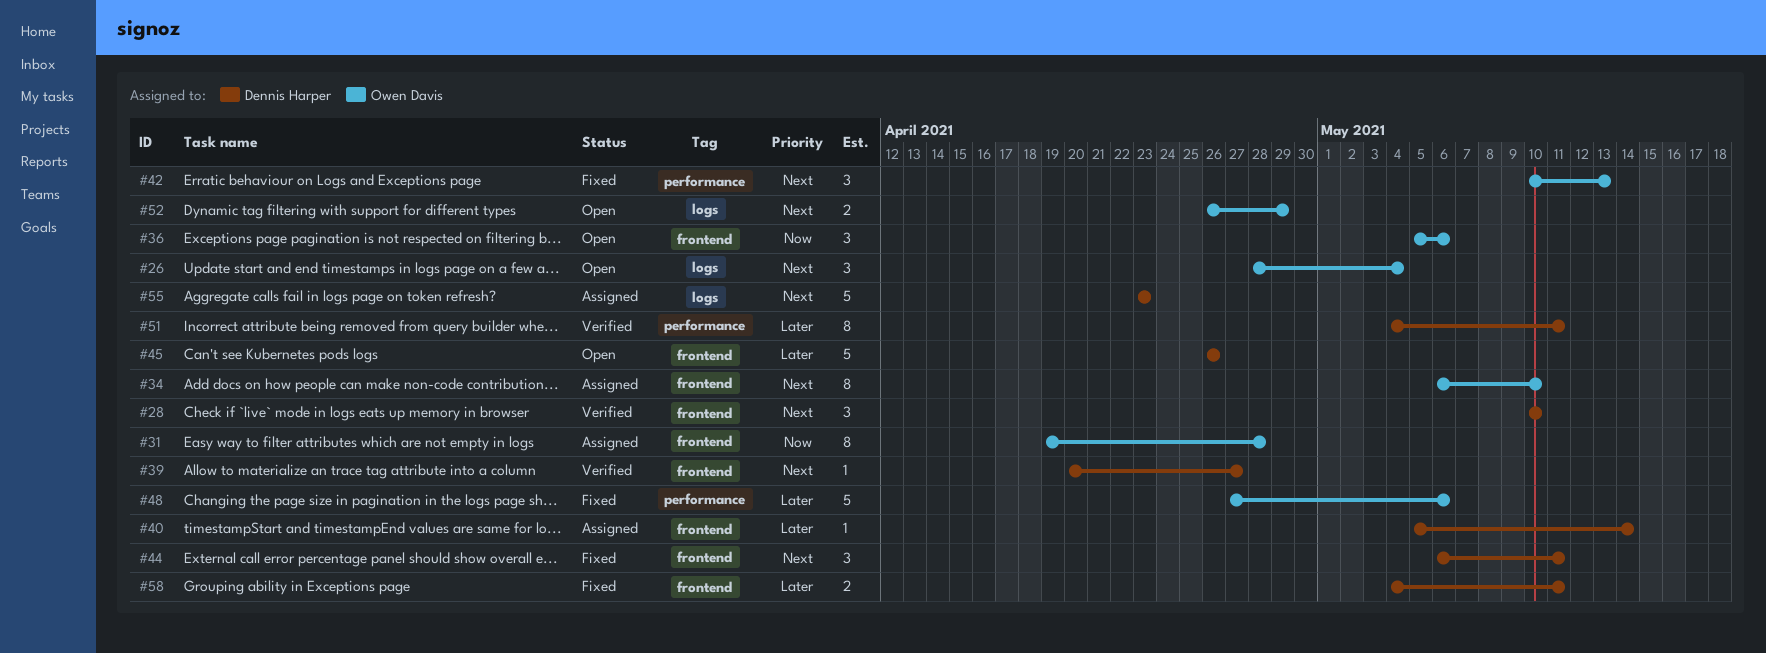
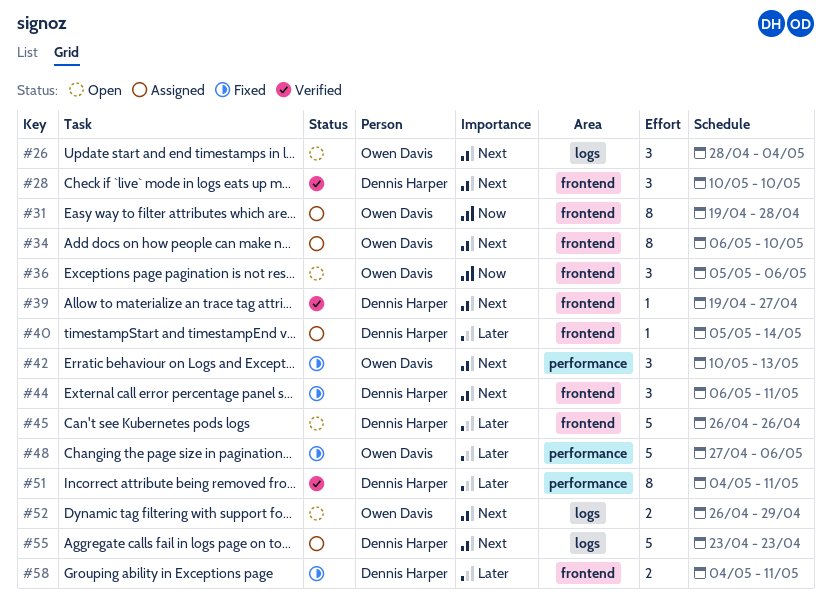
#39, start: Apr 20 -> Apr 19

